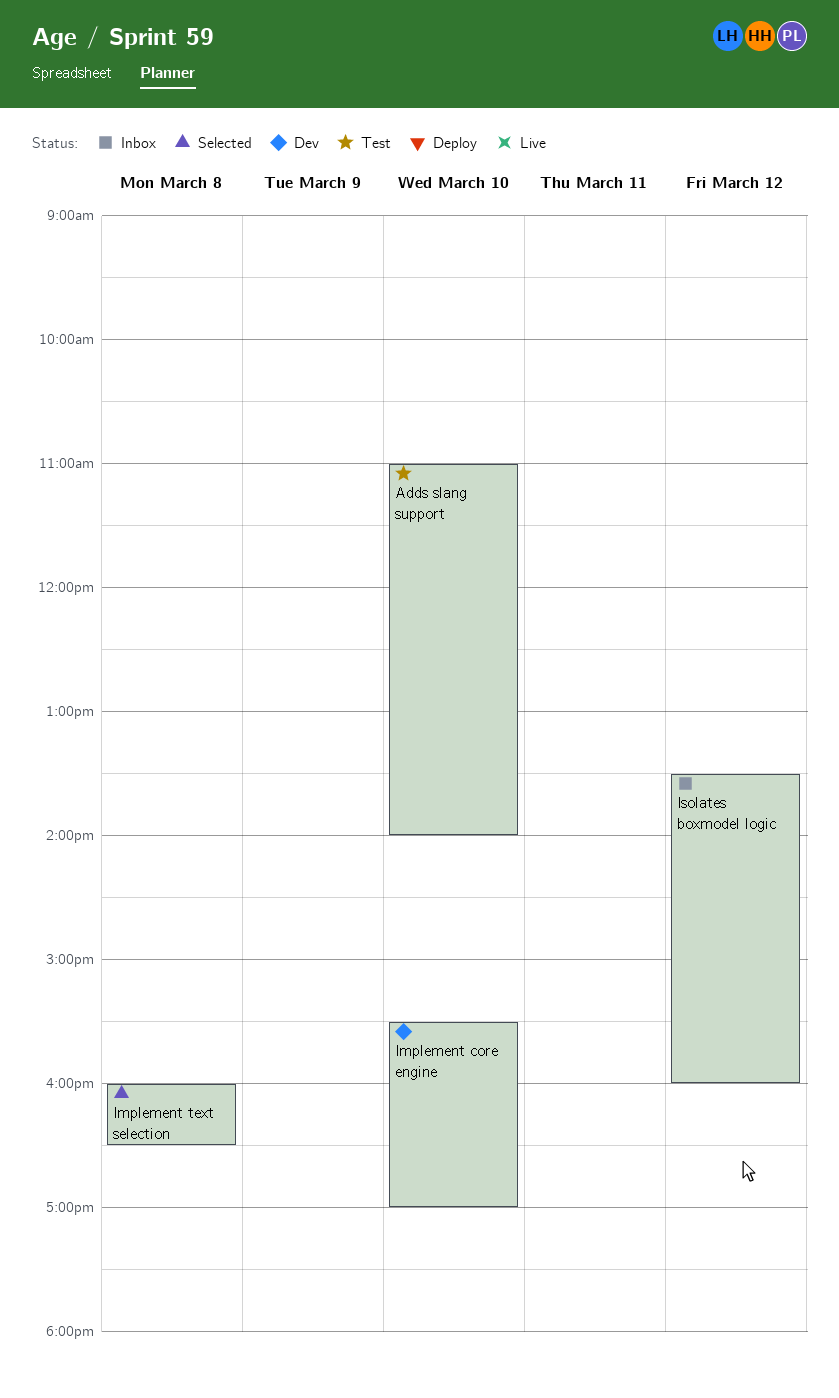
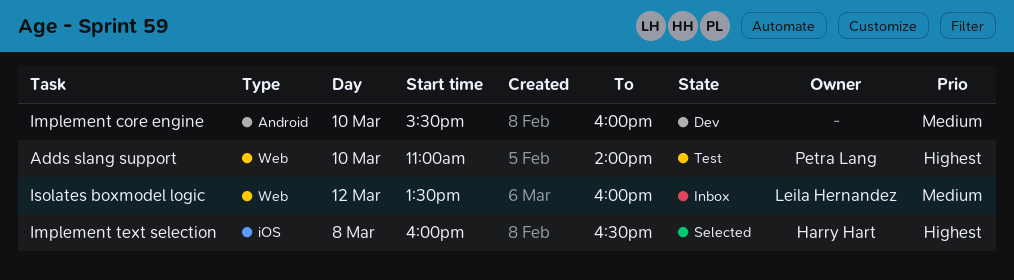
Implement core engine, ends: 17:00 -> 16:00

